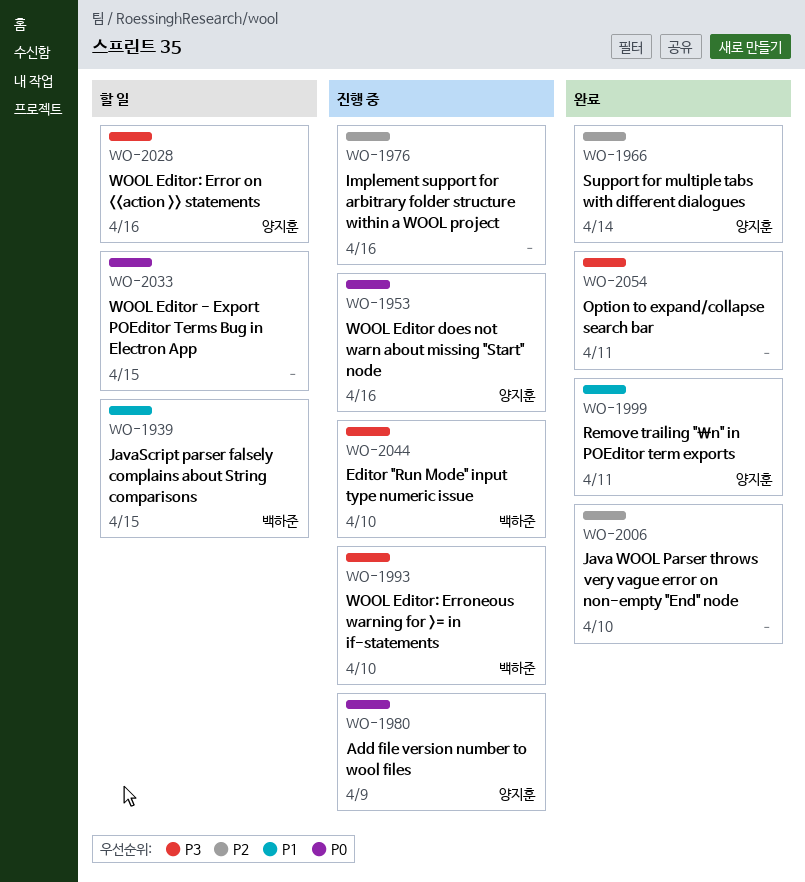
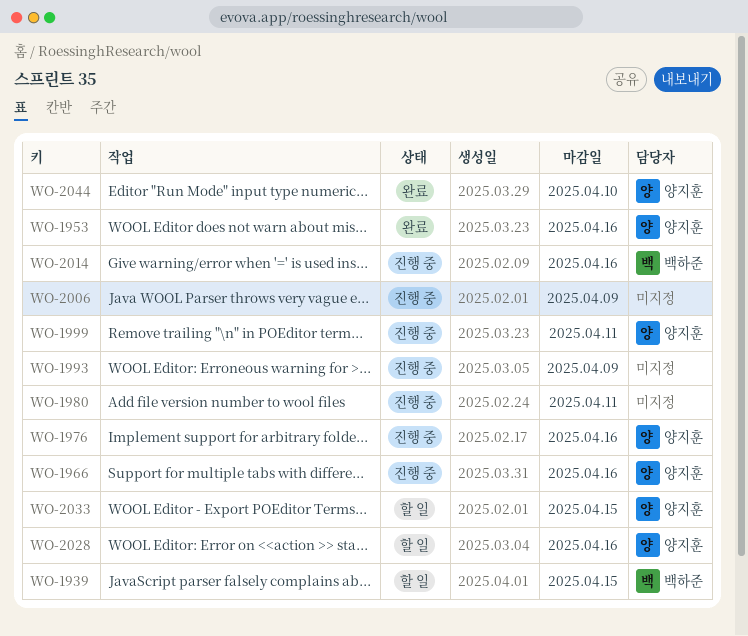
WO-1953, status: 진행 중 -> 완료
WO-1966, status: 완료 -> 진행 중
WO-1966, due: Apr 14 -> Apr 16
WO-1976, owner: none -> 양지훈
WO-1980, owner: 양지훈 -> none
WO-1980, due: Apr 9 -> Apr 11
WO-1993, owner: 백하준 -> none
WO-1993, due: Apr 10 -> Apr 9
WO-1999, status: 완료 -> 진행 중
WO-2006, status: 완료 -> 진행 중
WO-2006, due: Apr 10 -> Apr 9
WO-2014: none -> present
WO-2033, owner: none -> 양지훈
WO-2044, status: 진행 중 -> 완료
WO-2044, owner: 백하준 -> 양지훈
WO-2054: present -> none

